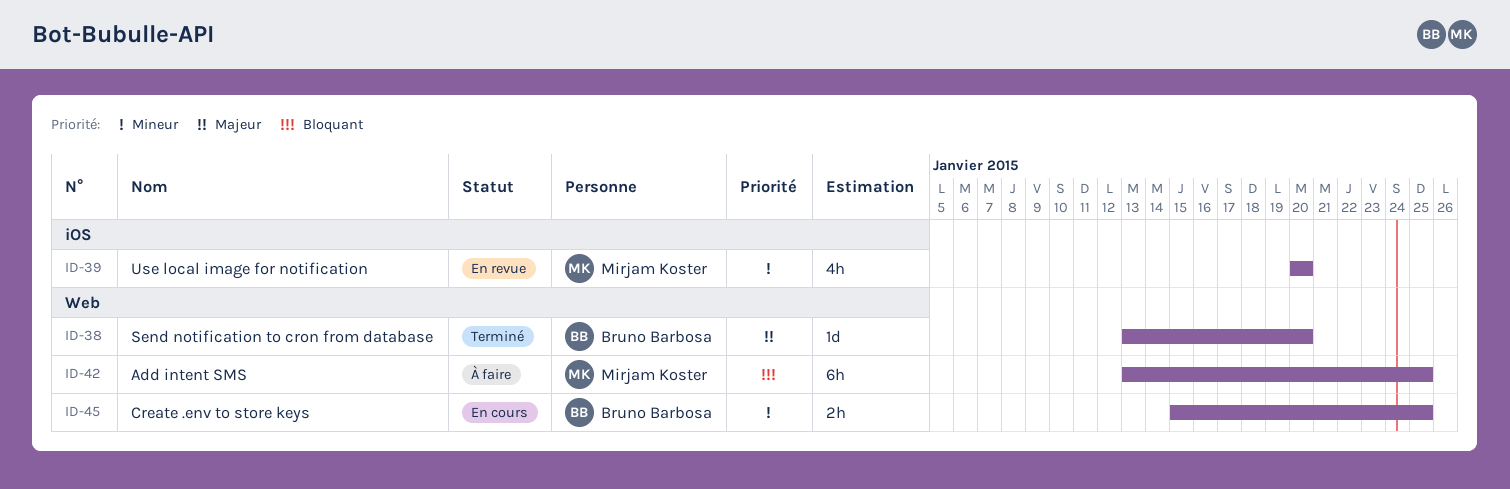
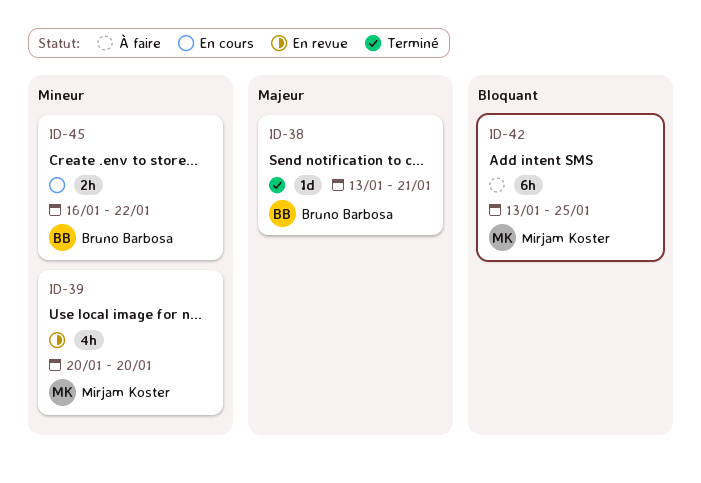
ID-38, due: Jan 20 -> Jan 21
ID-45, start: Jan 15 -> Jan 16
ID-45, due: Jan 25 -> Jan 22

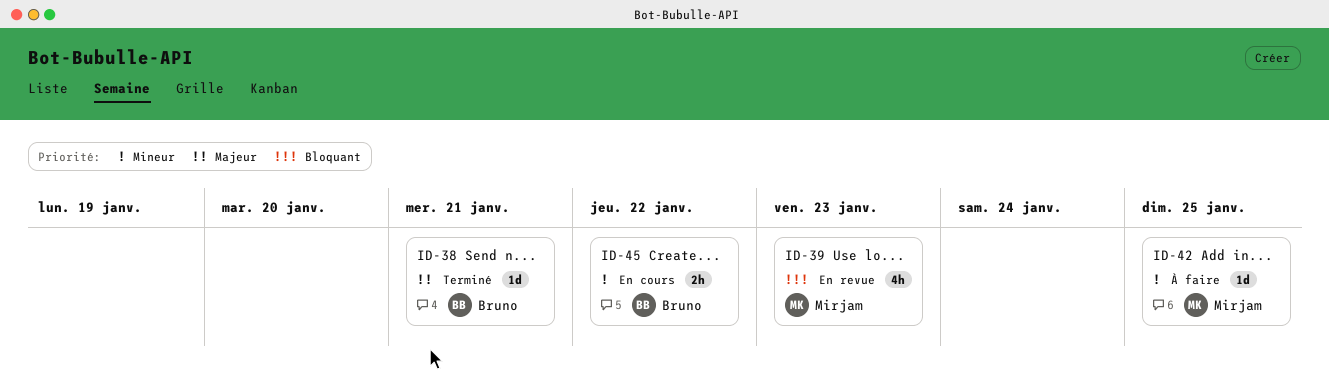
ID-39, priority: Mineur -> Bloquant
ID-39, due: Jan 20 -> Jan 23
ID-42, priority: Bloquant -> Mineur
ID-42, estimate: 6h -> 1d

